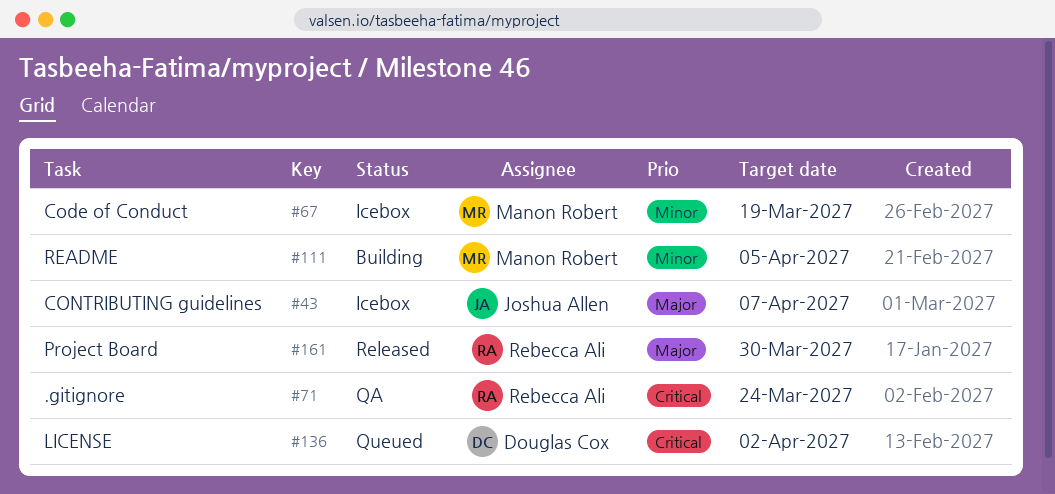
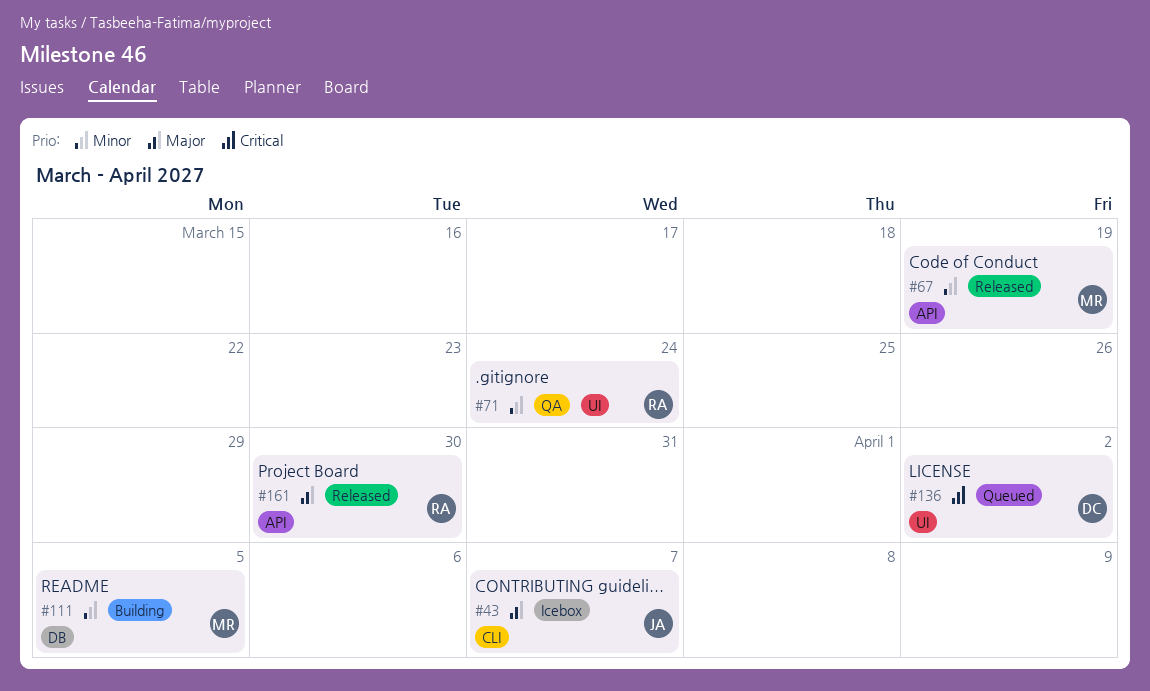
#67, status: Icebox -> Released
#71, priority: Critical -> Minor

